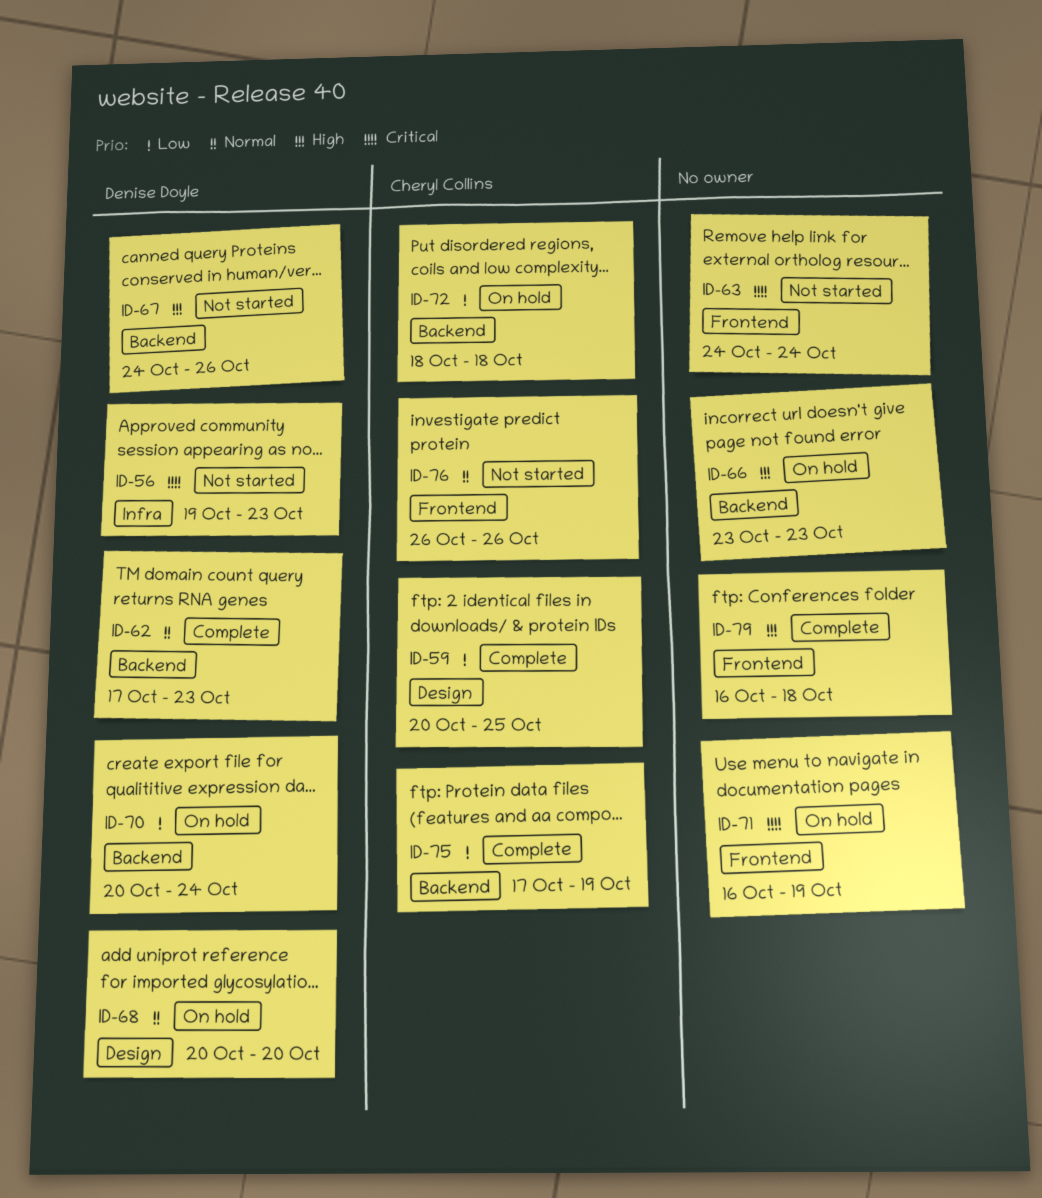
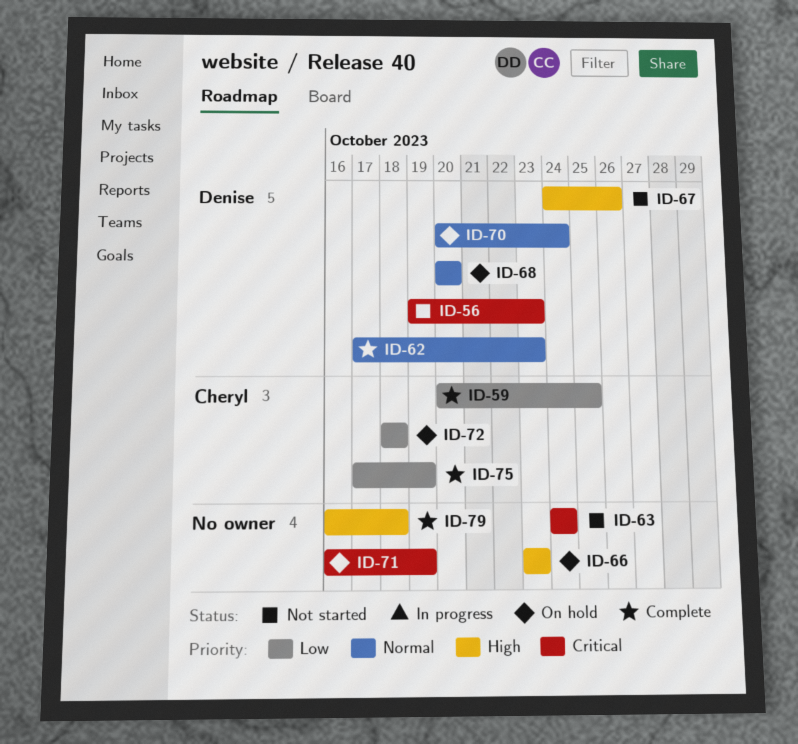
ID-70, priority: Low -> Normal
ID-76: present -> none

